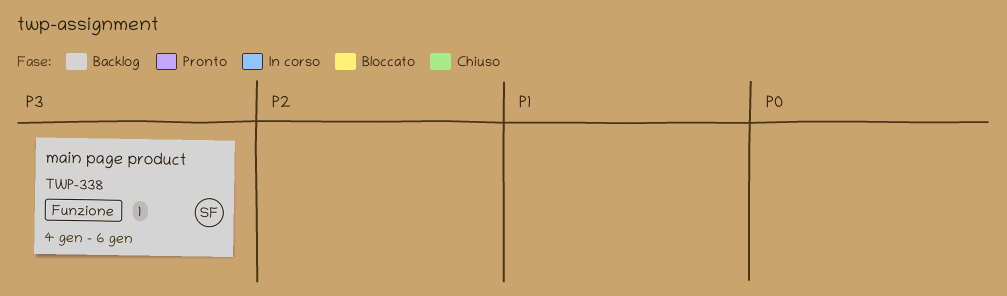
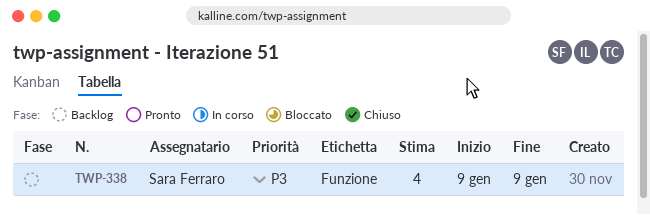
TWP-338, estimate: 1 -> 4
TWP-338, start: Jan 4 -> Jan 9
TWP-338, due: Jan 6 -> Jan 9

